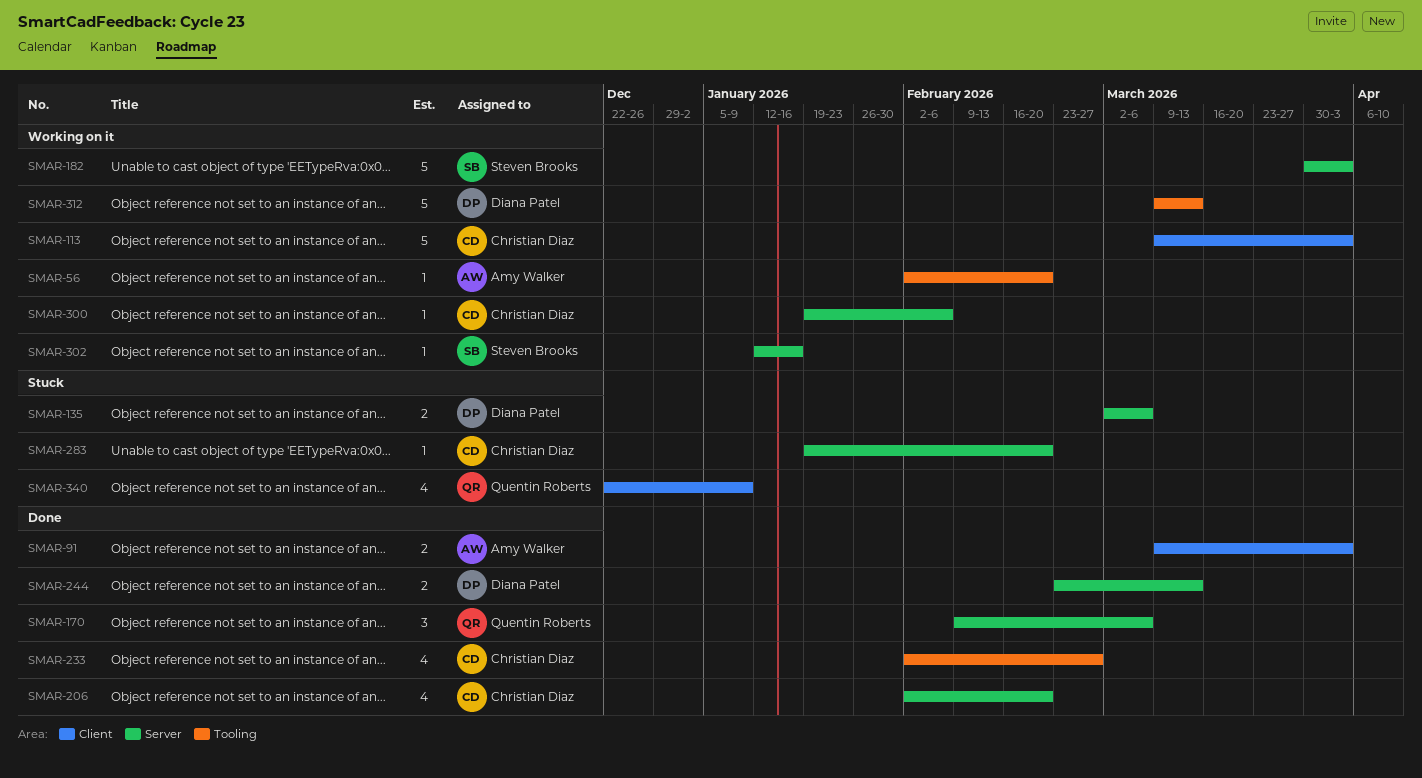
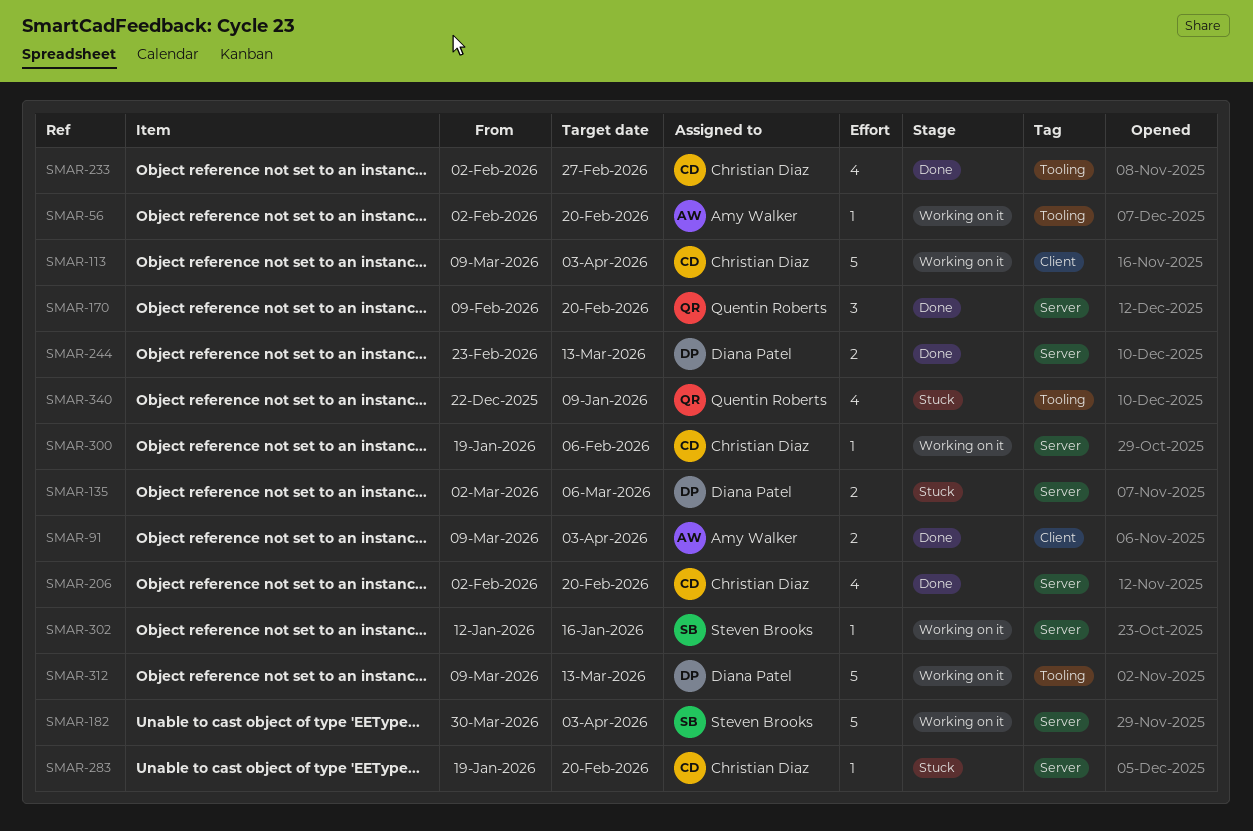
SMAR-170, due: Mar 6 -> Feb 20
SMAR-340, label: Client -> Tooling

